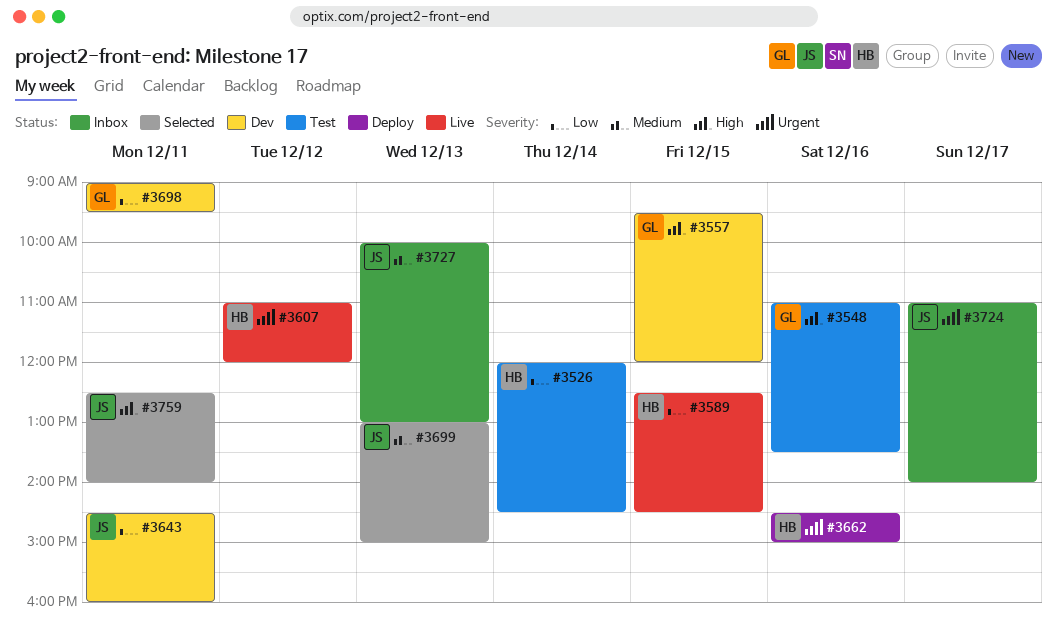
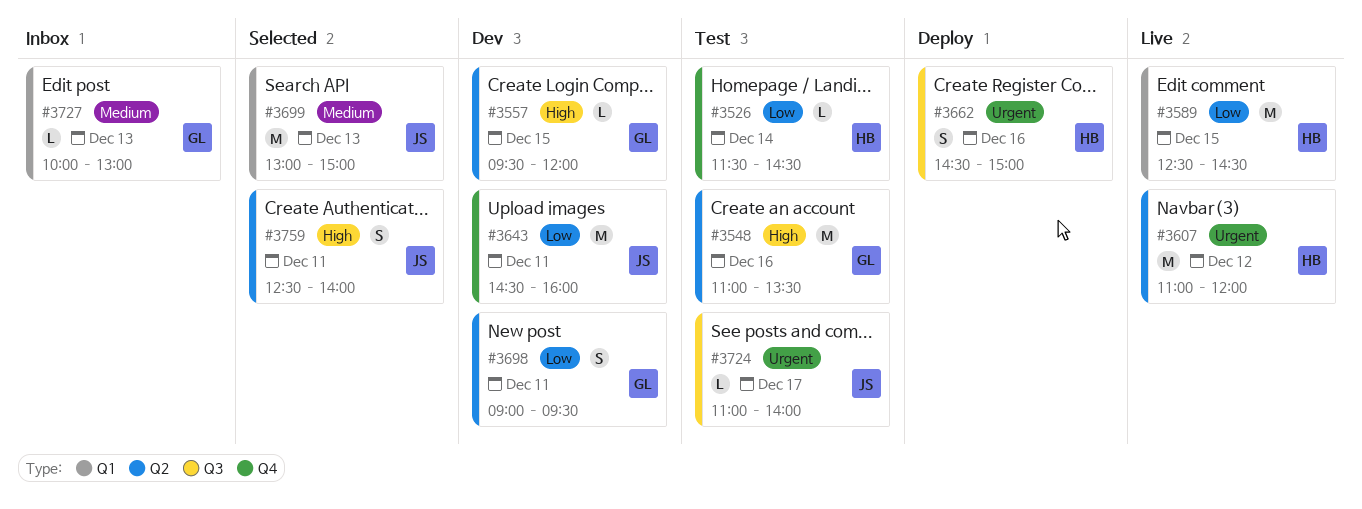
#3526, begins: 12:00 -> 11:30
#3724, status: Inbox -> Test
#3727, owner: JS -> GL

